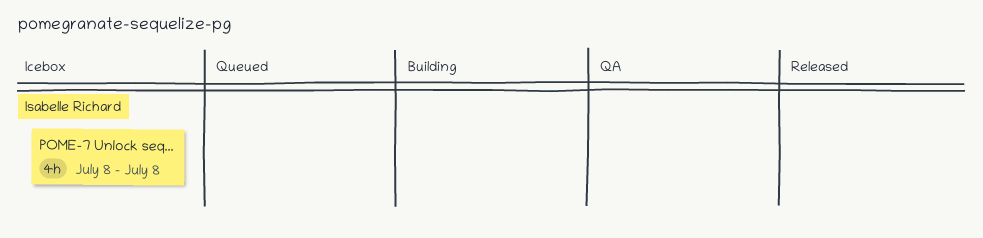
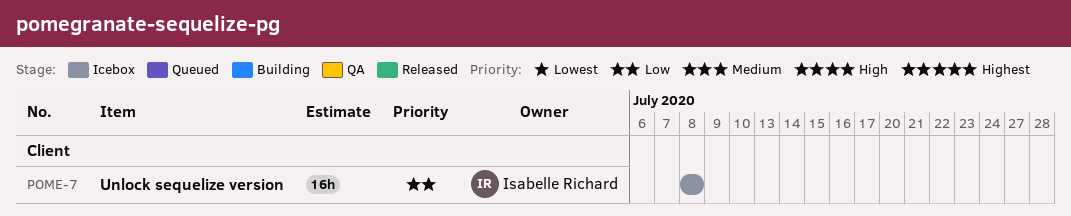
POME-7, estimate: 4h -> 16h

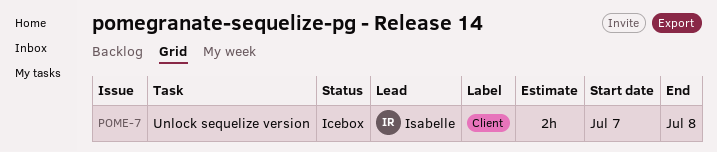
POME-7, estimate: 16h -> 2h
POME-7, start: Jul 8 -> Jul 7

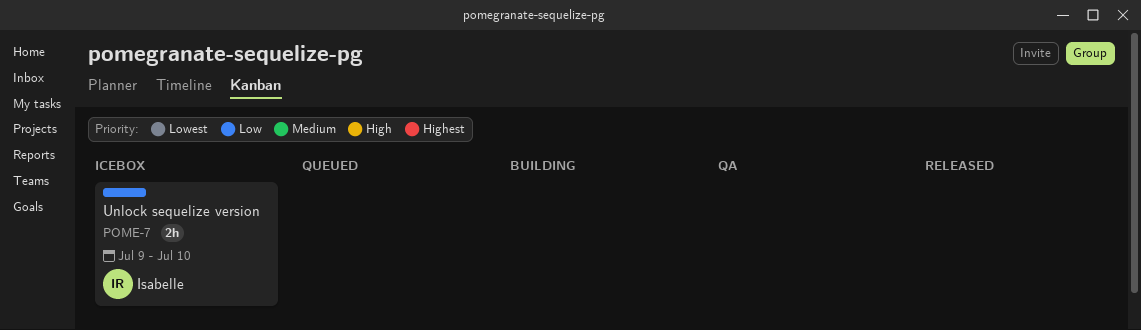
POME-7, start: Jul 7 -> Jul 9
POME-7, due: Jul 8 -> Jul 10

